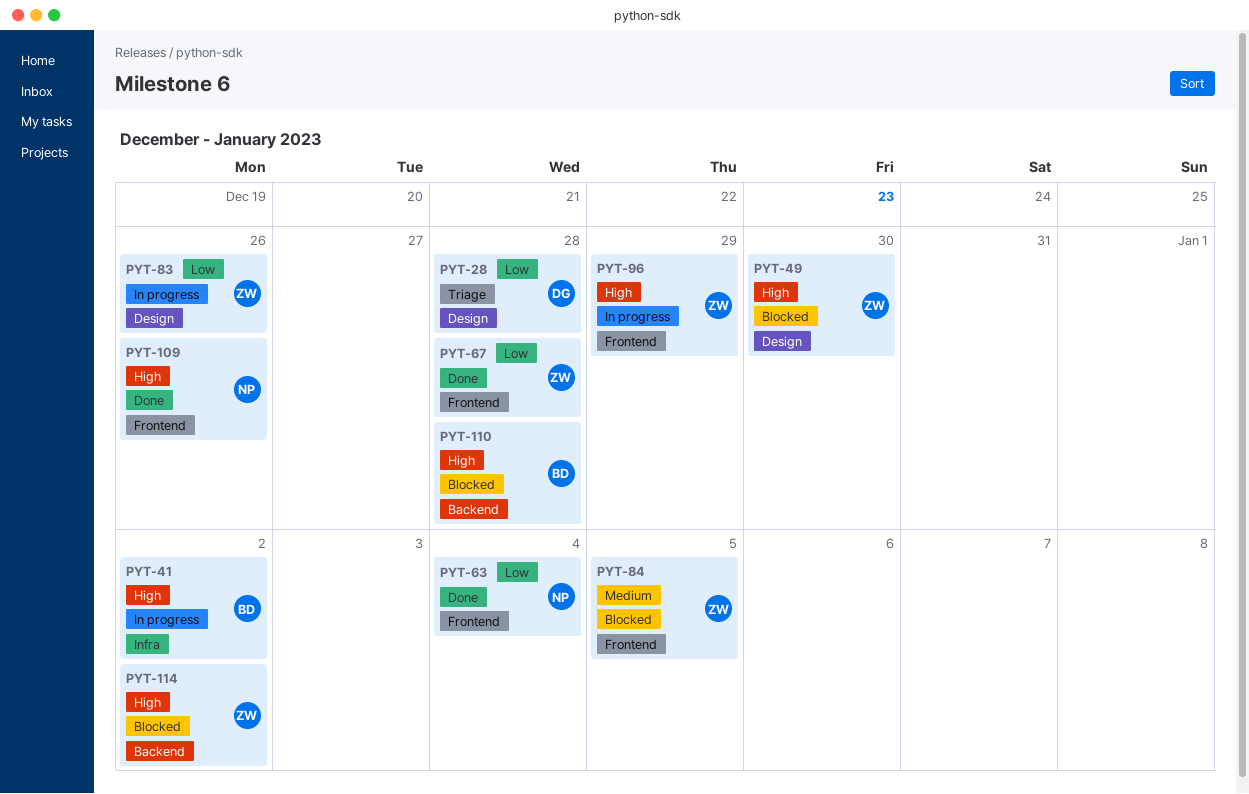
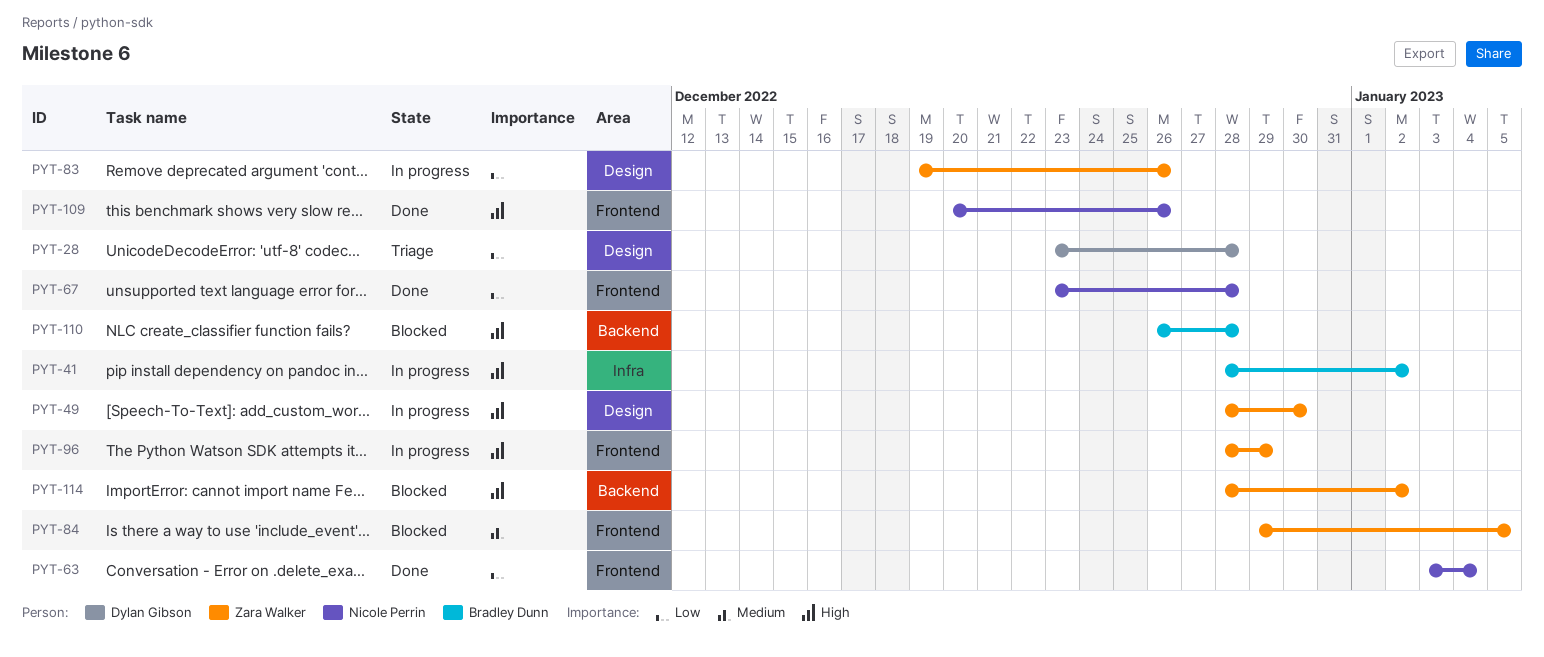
PYT-49, status: Blocked -> In progress
PYT-67, owner: Zara Walker -> Nicole Perrin

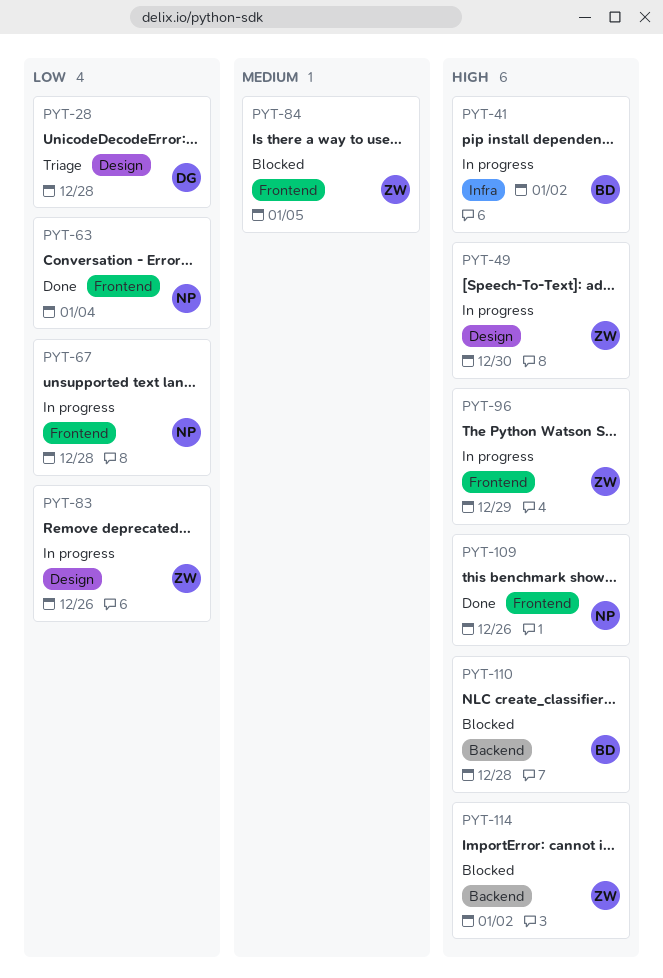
PYT-67, status: Done -> In progress

